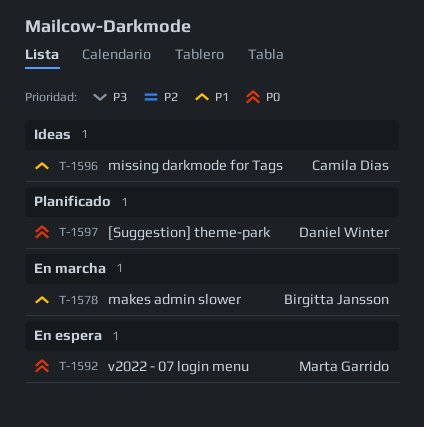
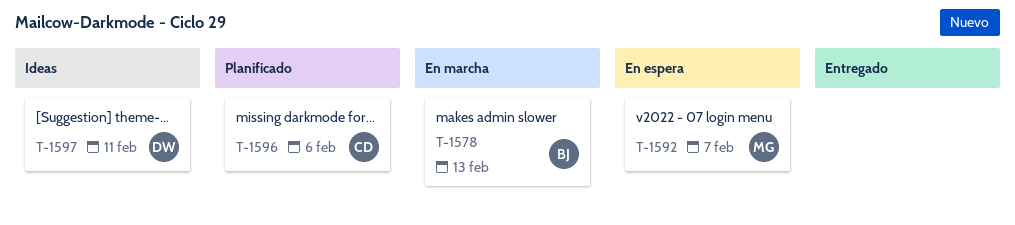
T-1596, status: Ideas -> Planificado
T-1597, status: Planificado -> Ideas

